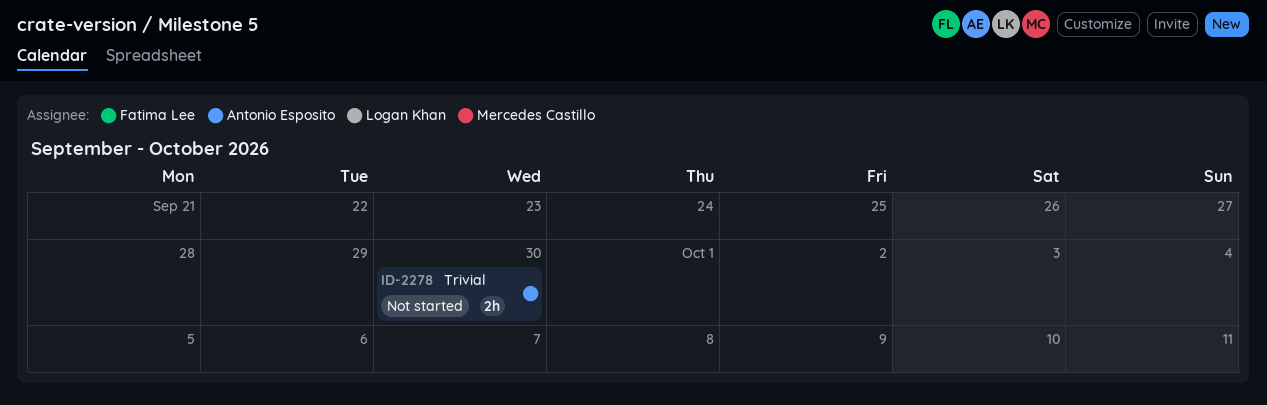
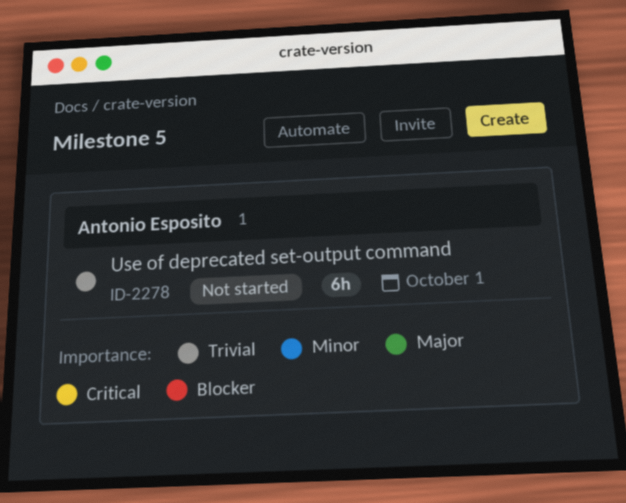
ID-2278, estimate: 2h -> 6h
ID-2278, due: Sep 30 -> Oct 1

